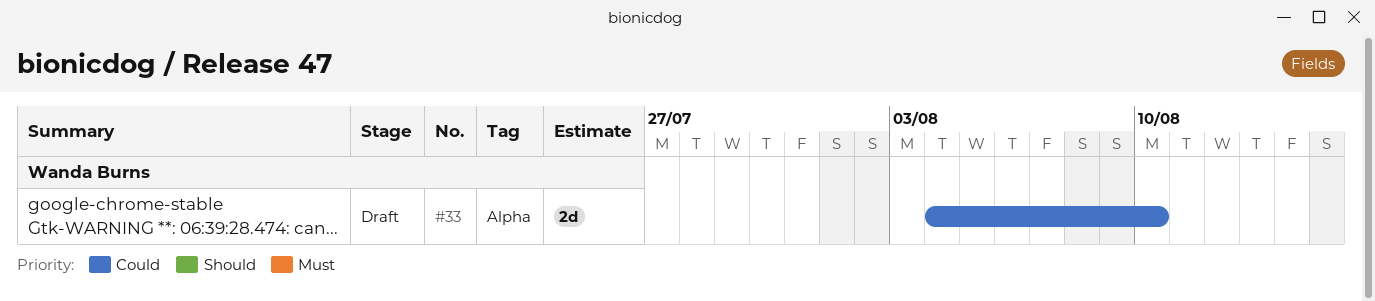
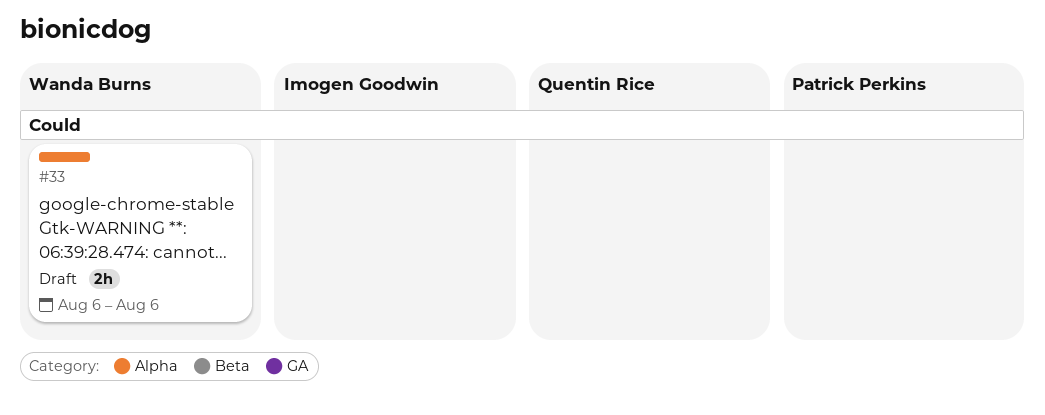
#33, estimate: 2d -> 2h
#33, start: Aug 4 -> Aug 6
#33, due: Aug 10 -> Aug 6

